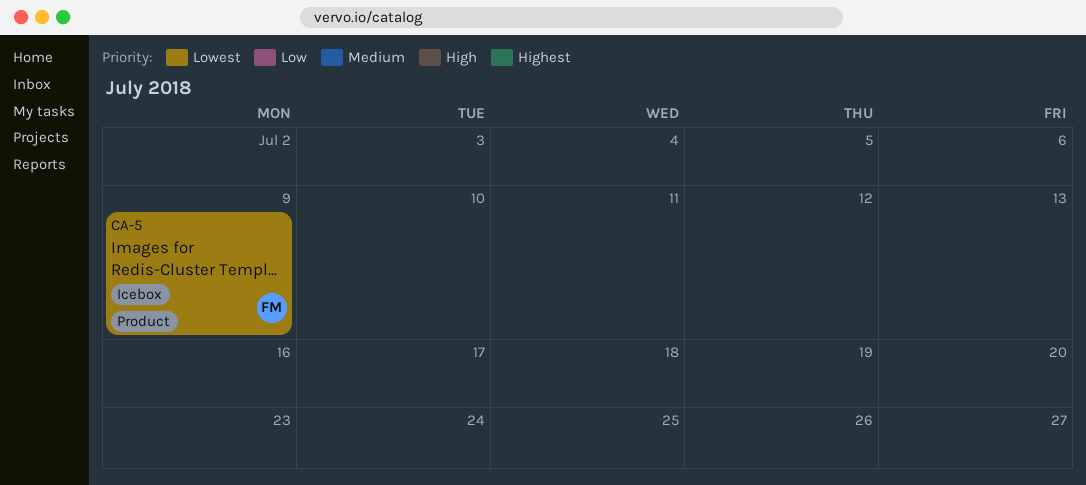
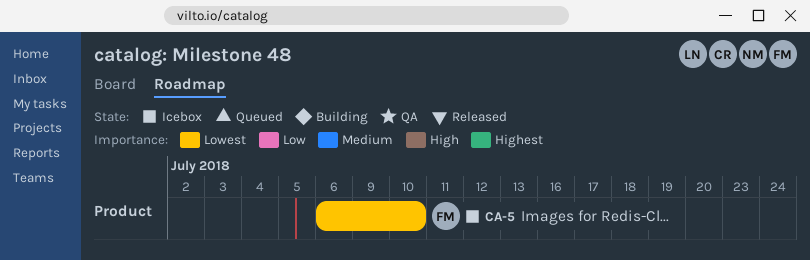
CA-5, due: Jul 9 -> Jul 10

